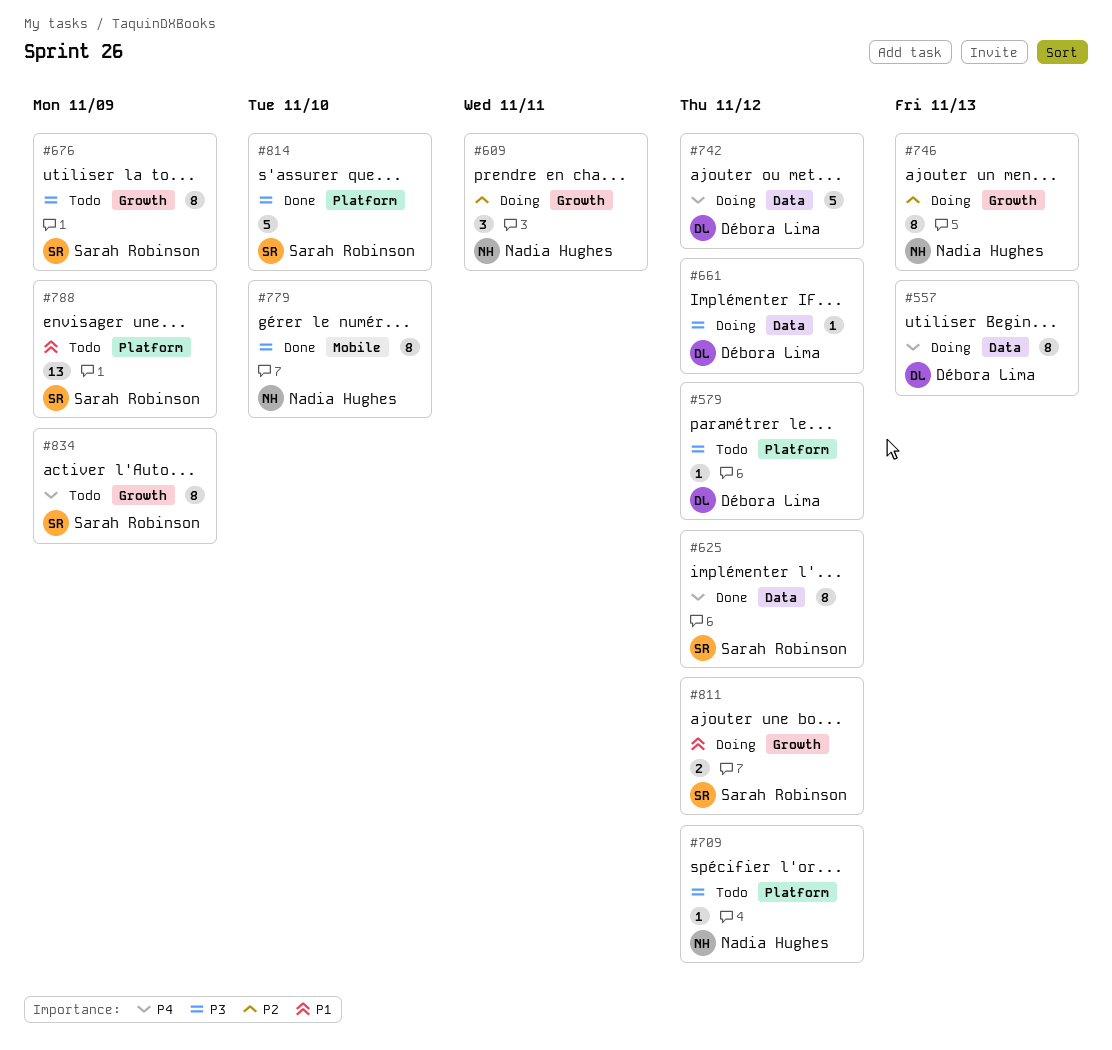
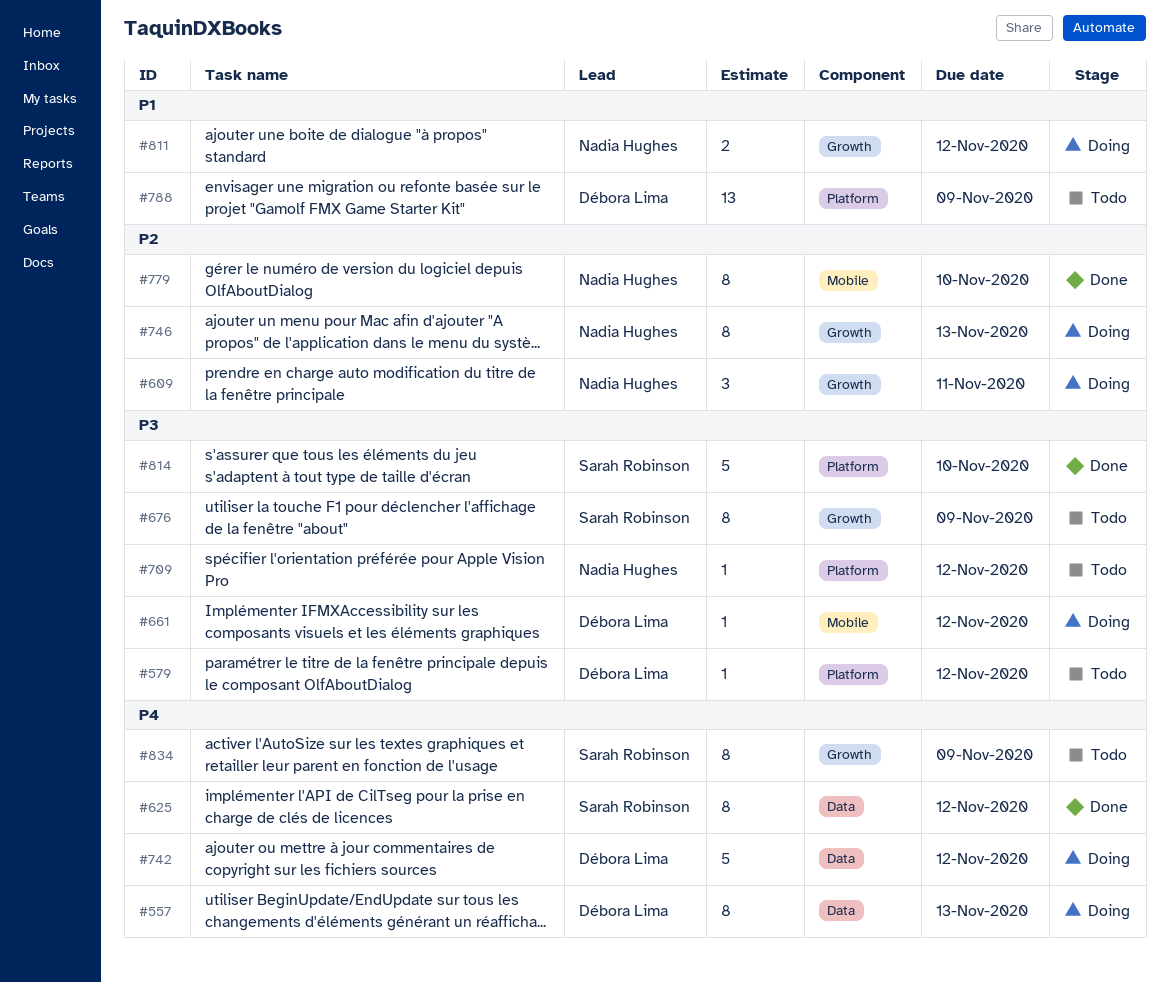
#661, label: Data -> Mobile
#779, priority: P3 -> P2
#788, owner: Sarah Robinson -> Débora Lima
#811, owner: Sarah Robinson -> Nadia Hughes

